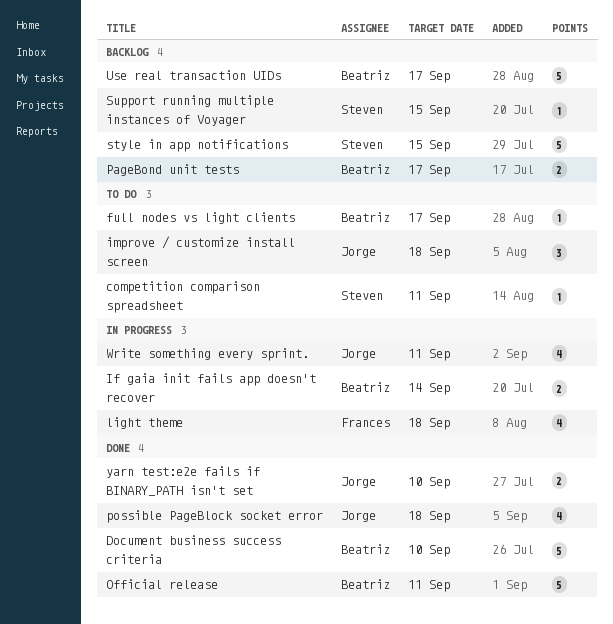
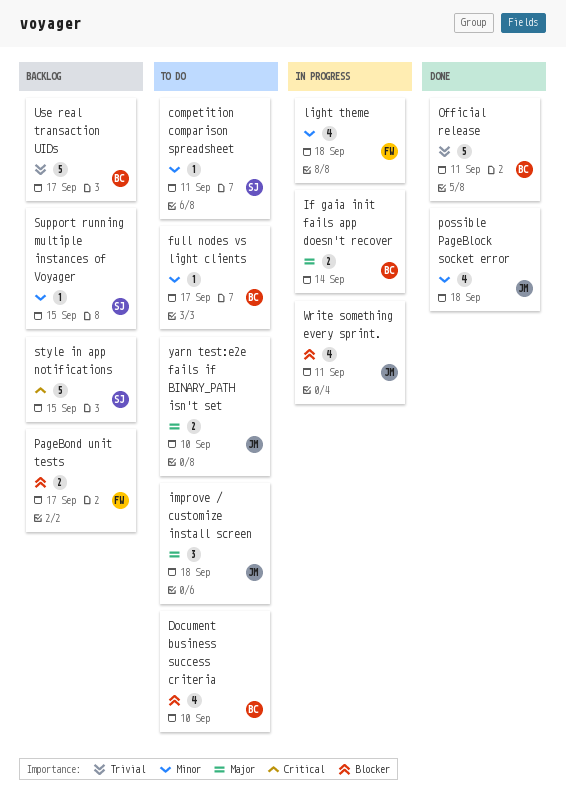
Document business success criteria, status: Done -> To do
Document business success criteria, estimate: 5 -> 4
PageBond unit tests, owner: Beatriz -> Frances
yarn test:e2e fails if BINARY_PATH isn't set, status: Done -> To do

